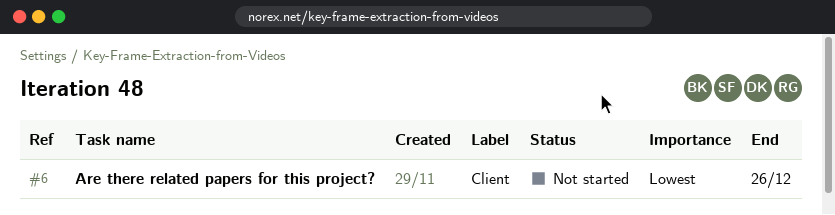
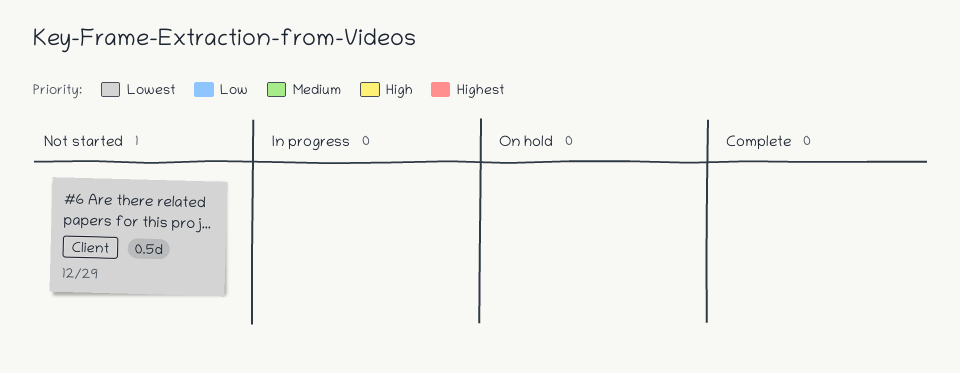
#6, due: Dec 26 -> Dec 29

